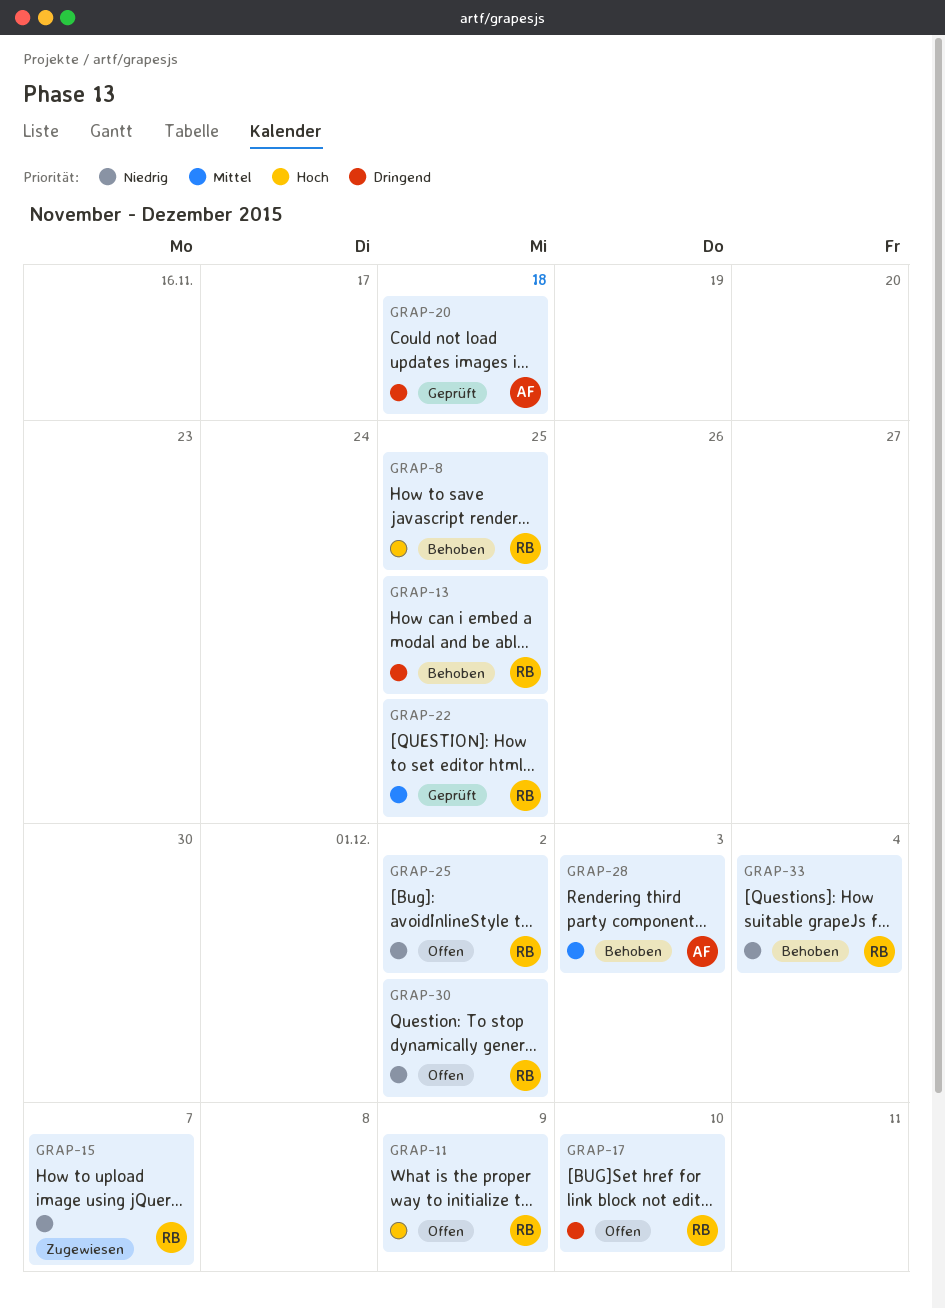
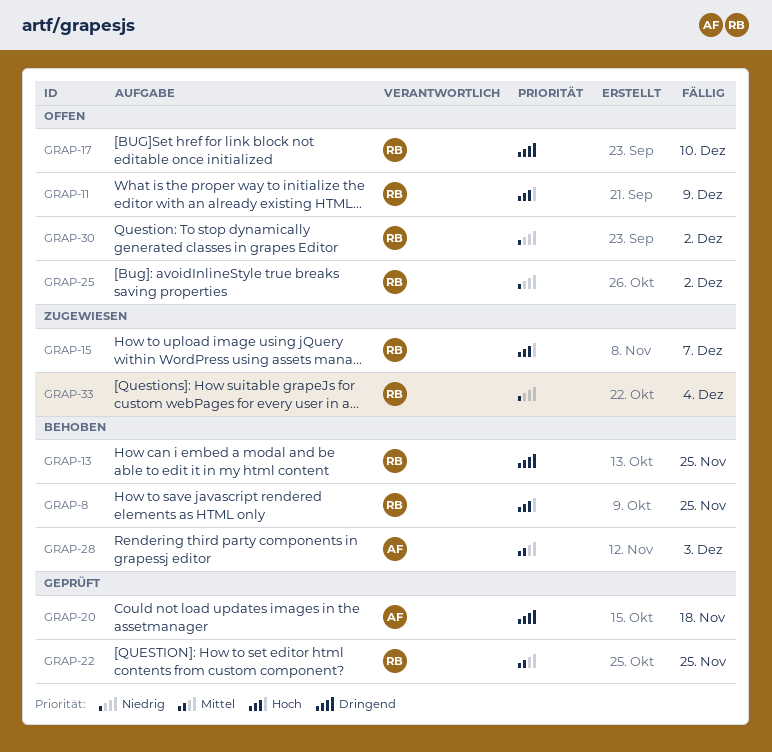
GRAP-15, priority: Niedrig -> Hoch
GRAP-33, status: Behoben -> Zugewiesen

